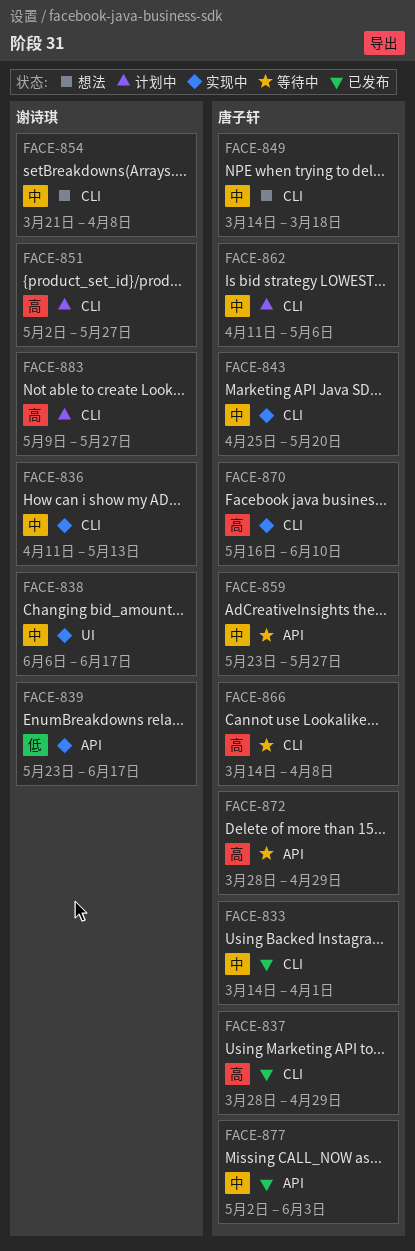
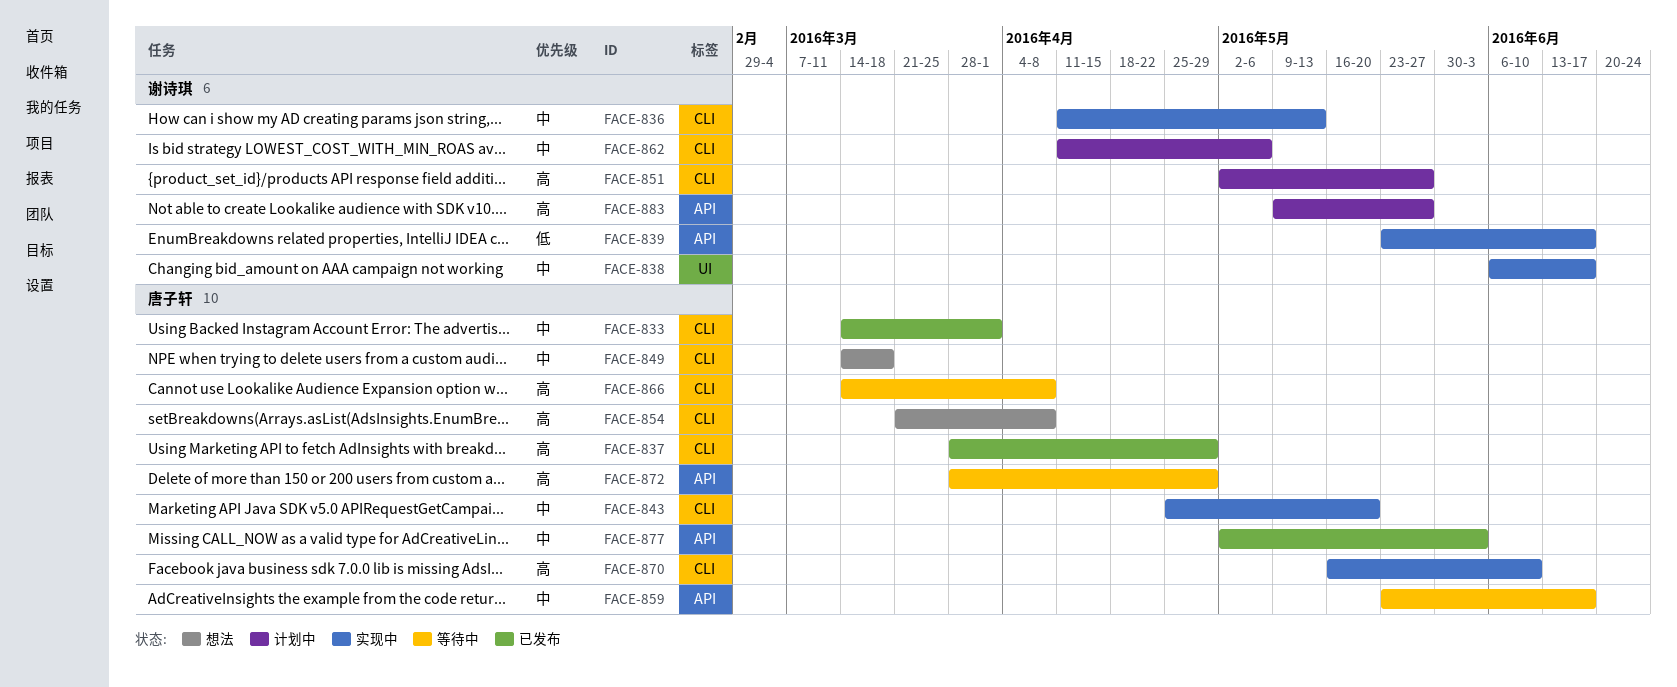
FACE-854, owner: 谢诗琪 -> 唐子轩
FACE-854, priority: 中 -> 高
FACE-859, due: May 27 -> Jun 17
FACE-862, owner: 唐子轩 -> 谢诗琪
FACE-883, label: CLI -> API

